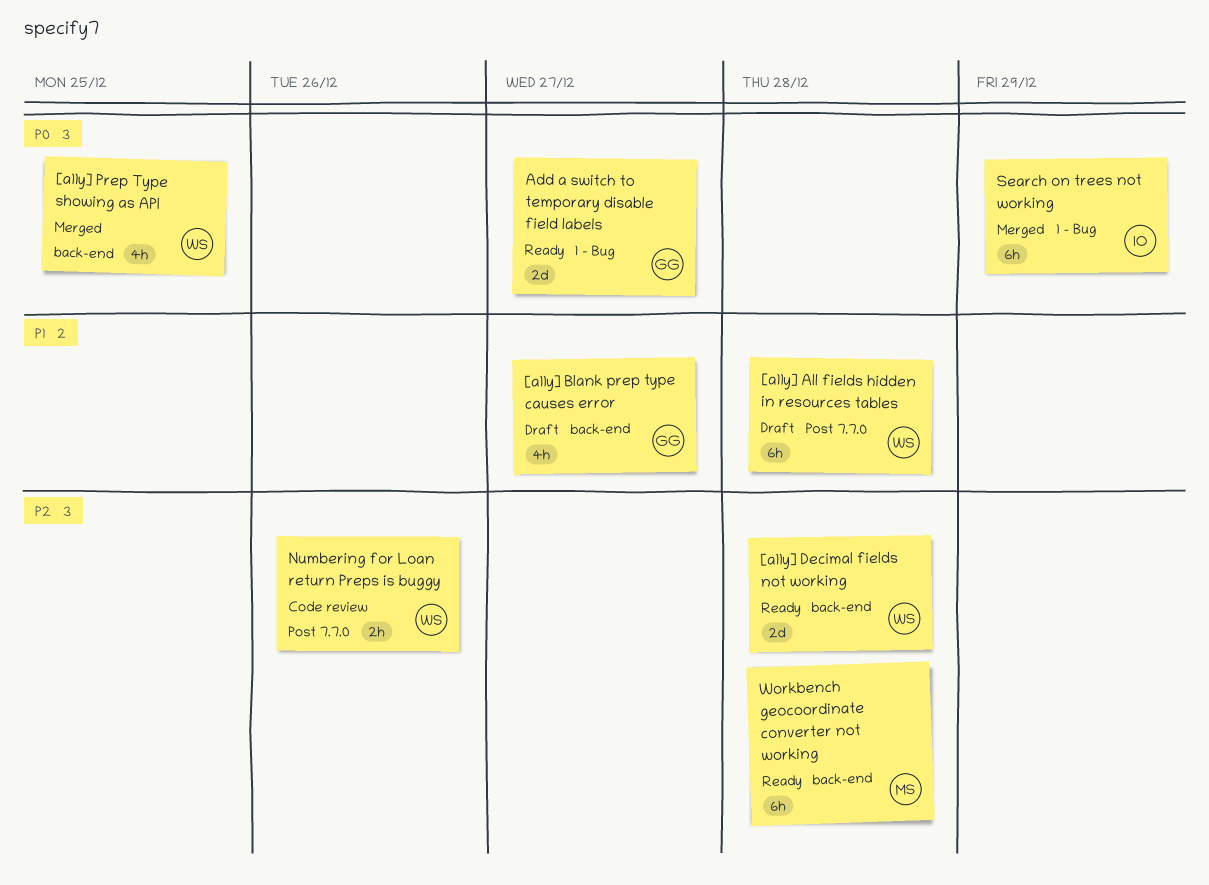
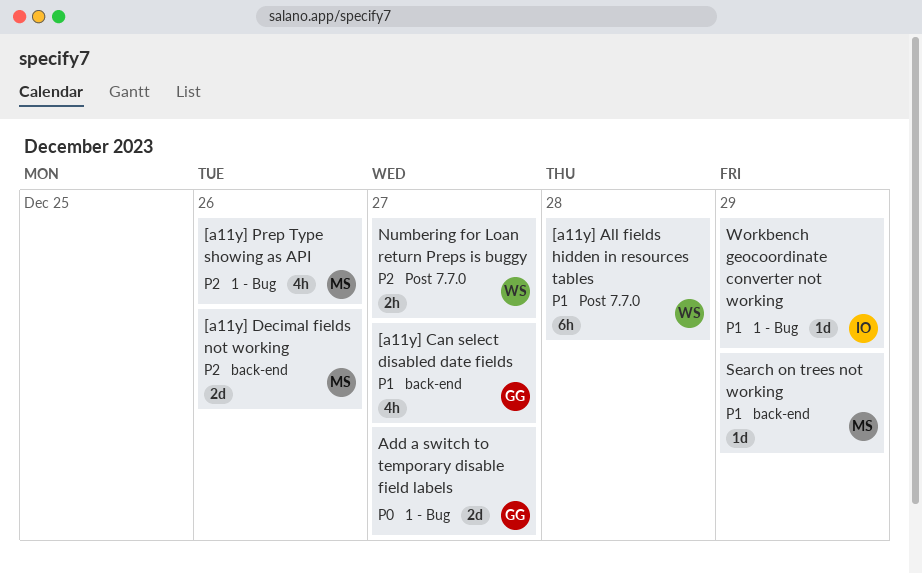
[a11y] Blank prep type causes error: present -> none
[a11y] Can select disabled date fields: none -> present
[a11y] Decimal fields not working, owner: WS -> MS
[a11y] Decimal fields not working, due: Dec 28 -> Dec 26
[a11y] Prep Type showing as API, owner: WS -> MS
[a11y] Prep Type showing as API, priority: P0 -> P2
[a11y] Prep Type showing as API, label: back-end -> 1 - Bug
[a11y] Prep Type showing as API, due: Dec 25 -> Dec 26
Numbering for Loan return Preps is buggy, due: Dec 26 -> Dec 27
Search on trees not working, owner: IO -> MS
Search on trees not working, priority: P0 -> P1
Search on trees not working, label: 1 - Bug -> back-end
Search on trees not working, estimate: 6h -> 1d
Workbench geocoordinate converter not working, owner: MS -> IO
Workbench geocoordinate converter not working, priority: P2 -> P1
Workbench geocoordinate converter not working, label: back-end -> 1 - Bug
Workbench geocoordinate converter not working, estimate: 6h -> 1d
Workbench geocoordinate converter not working, due: Dec 28 -> Dec 29

